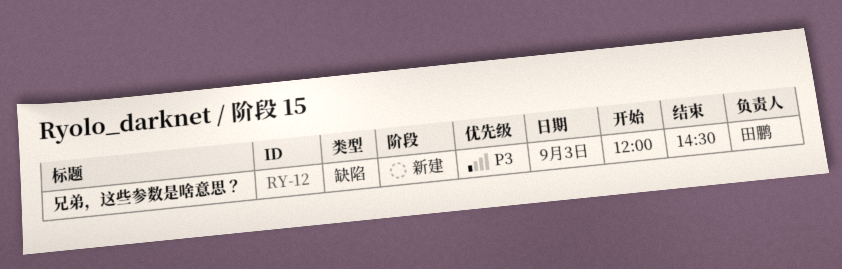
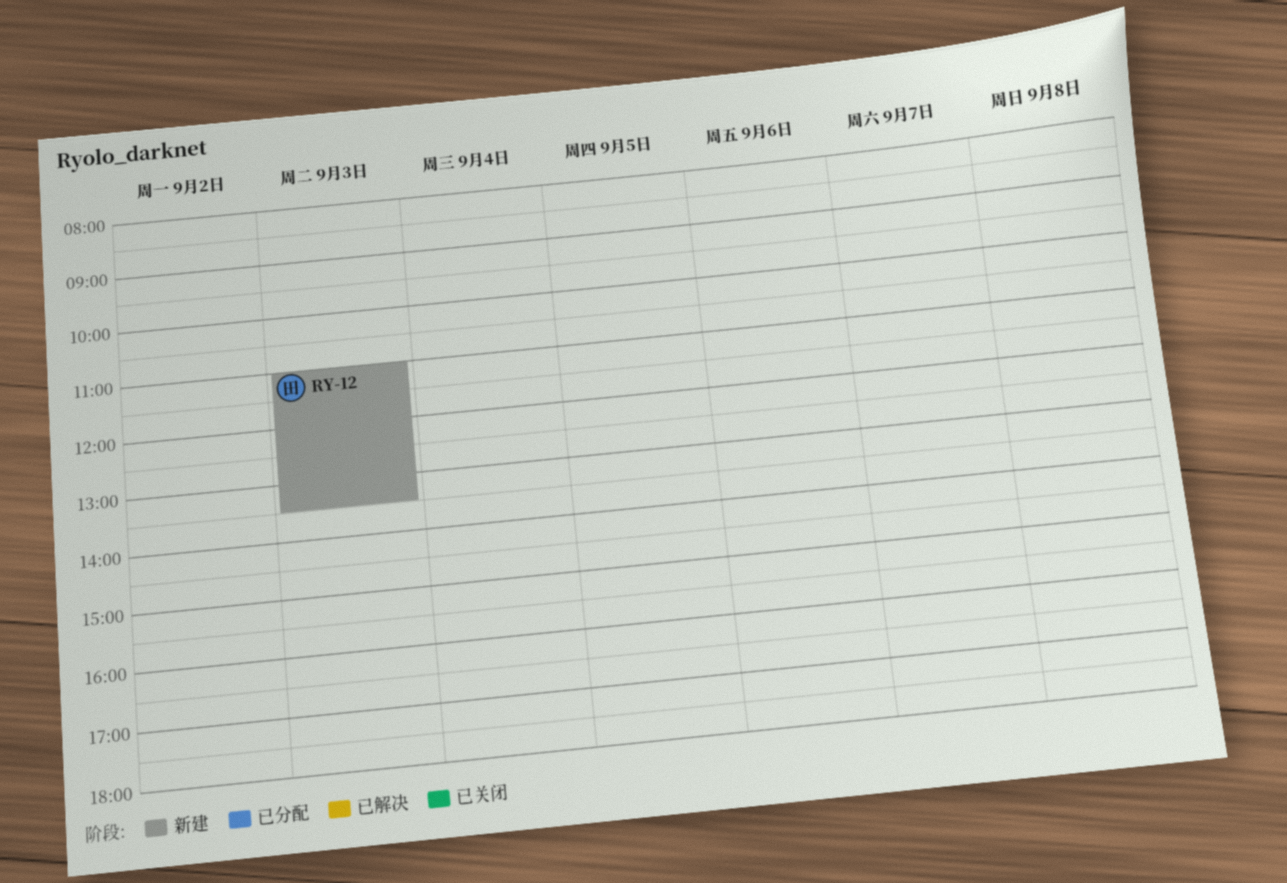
RY-12, begins: 12:00 -> 11:00
RY-12, ends: 14:30 -> 13:30

